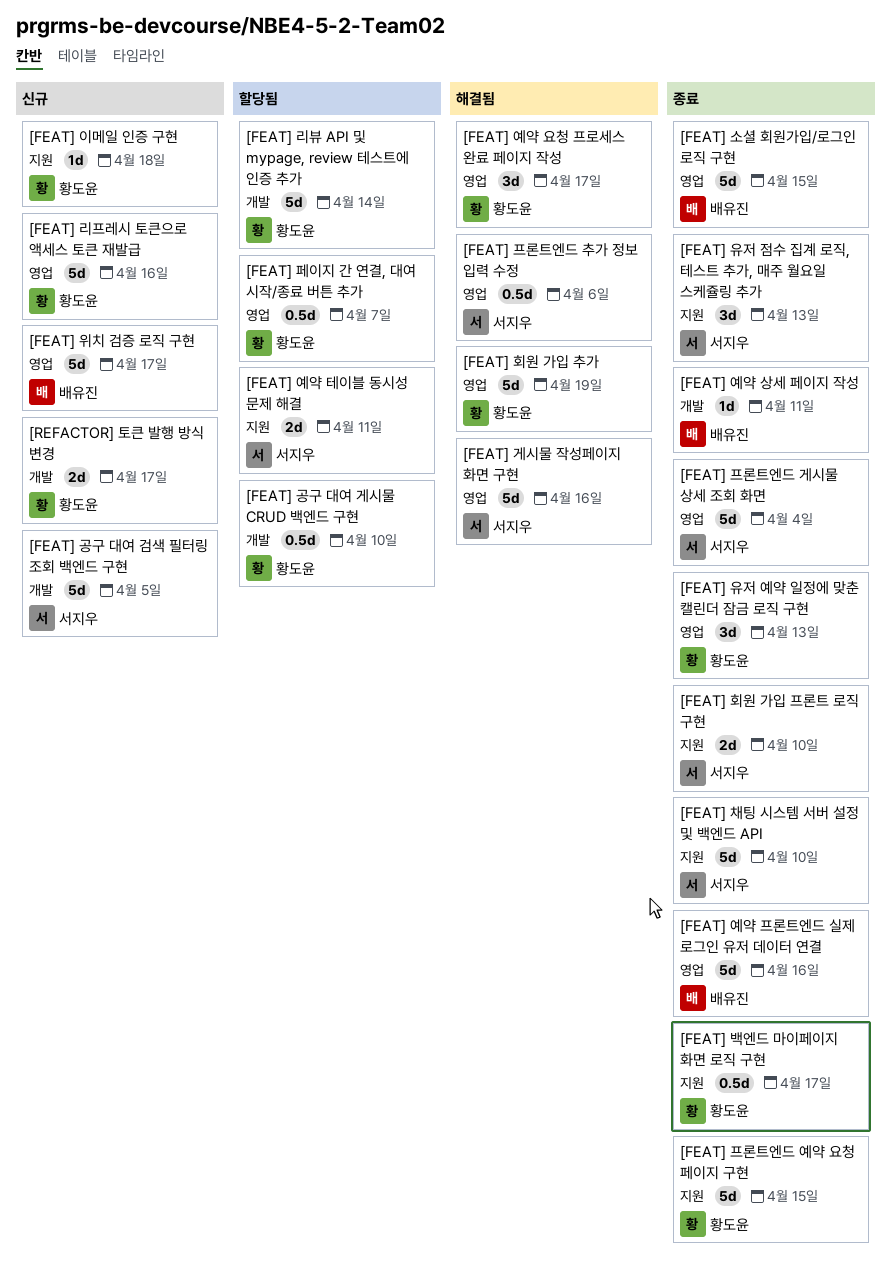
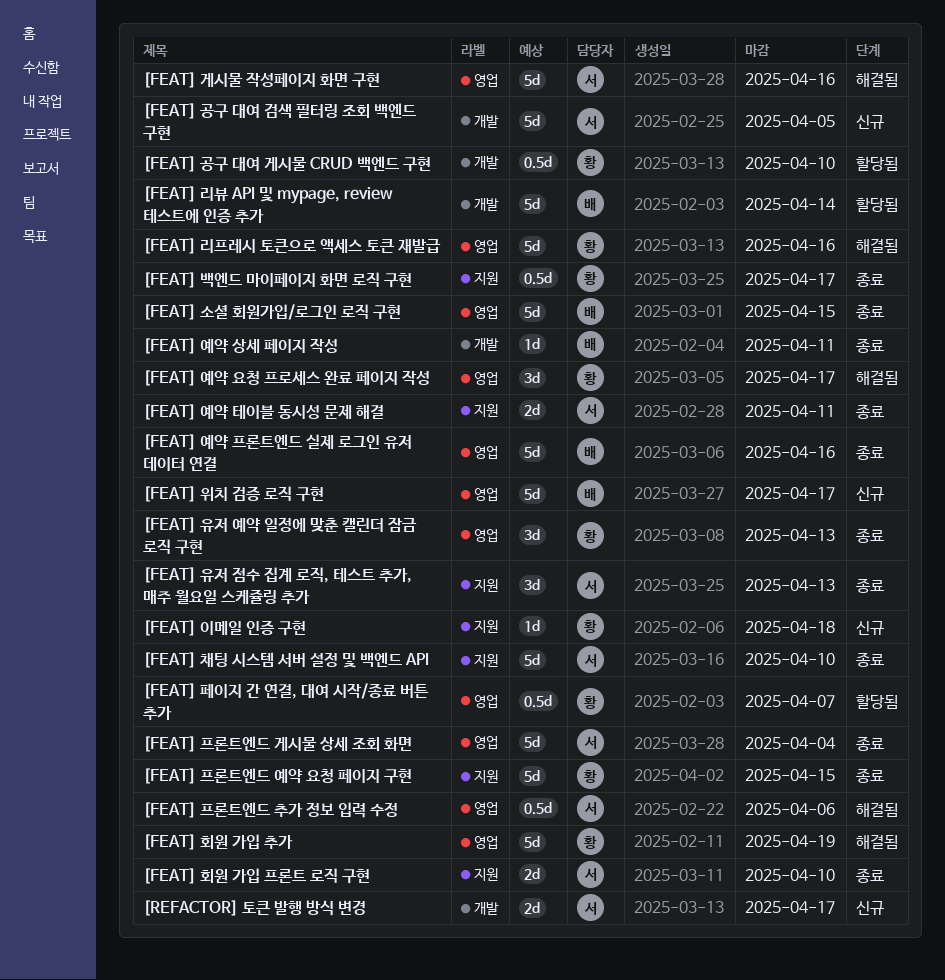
[FEAT] 리뷰 API 및 mypage, review 테스트에 인증 추가, owner: 황도윤 -> 배유진
[FEAT] 리프레시 토큰으로 액세스 토큰 재발급, status: 신규 -> 해결됨
[FEAT] 예약 테이블 동시성 문제 해결, status: 할당됨 -> 종료
[REFACTOR] 토큰 발행 방식 변경, owner: 황도윤 -> 서지우

